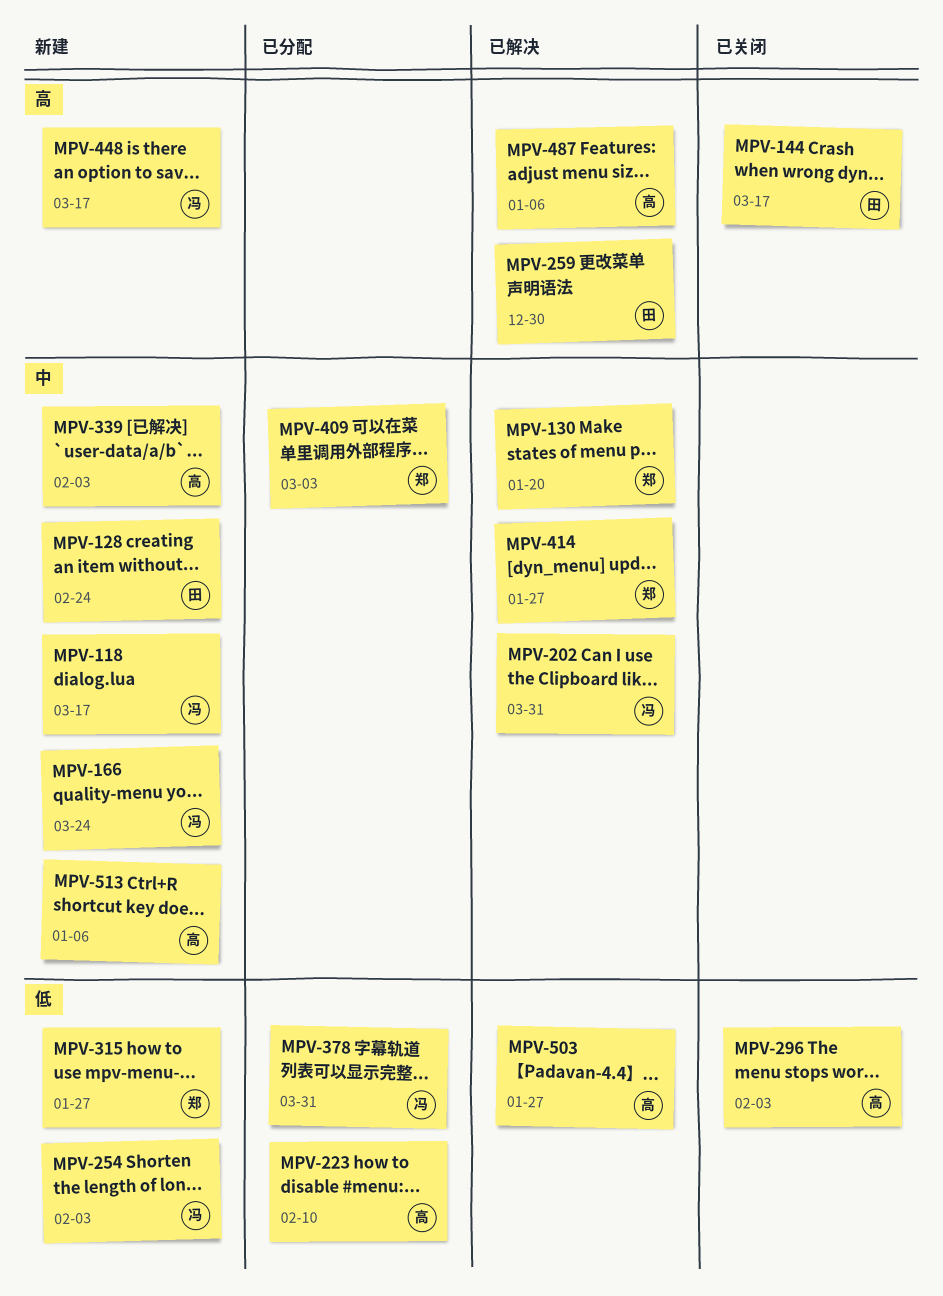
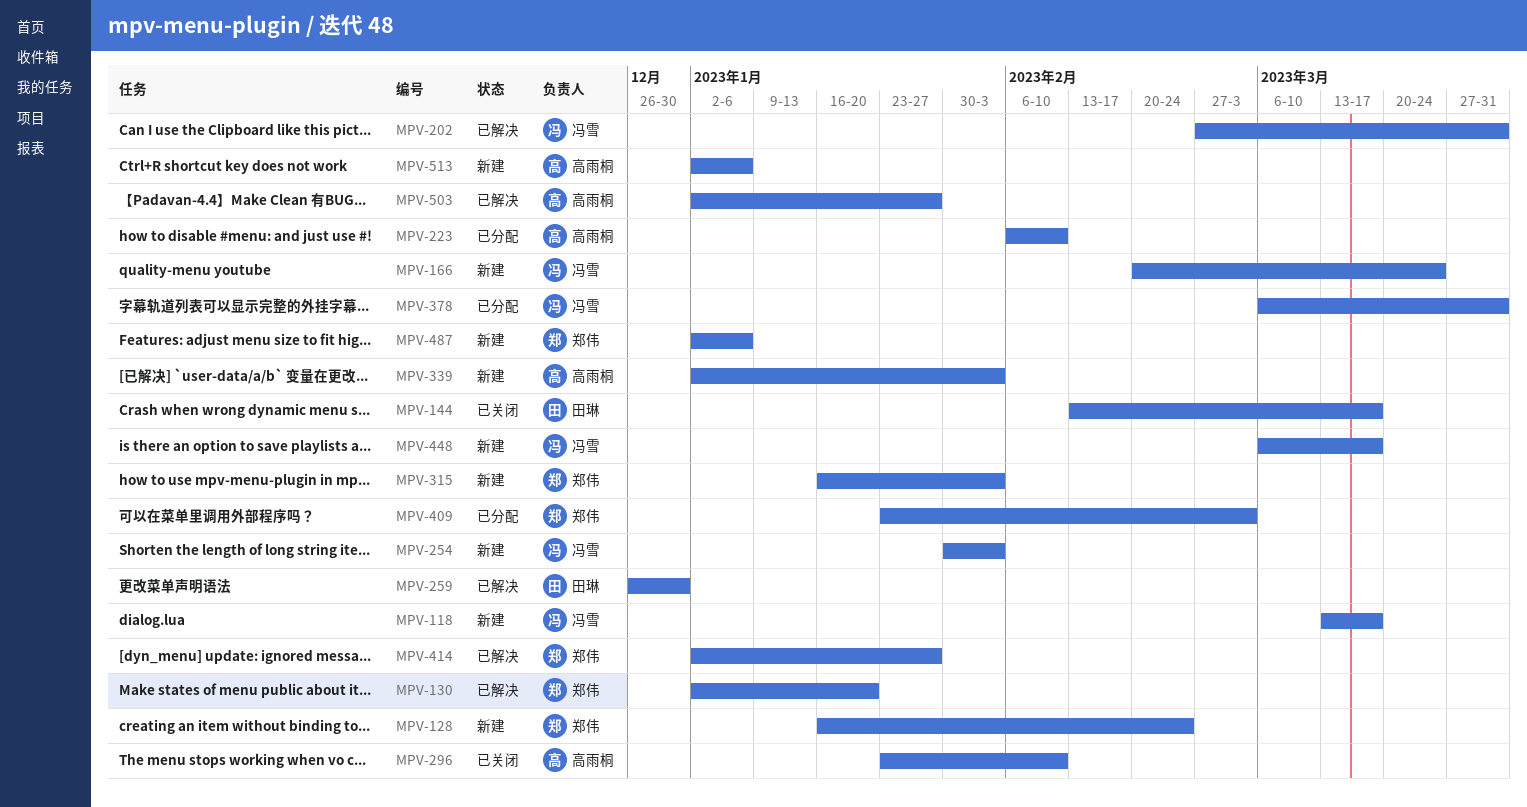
MPV-128, owner: 田琳 -> 郑伟
MPV-296, due: Feb 3 -> Feb 10
MPV-315, due: Jan 27 -> Feb 3
MPV-487, status: 已解决 -> 新建
MPV-487, owner: 高雨桐 -> 郑伟

